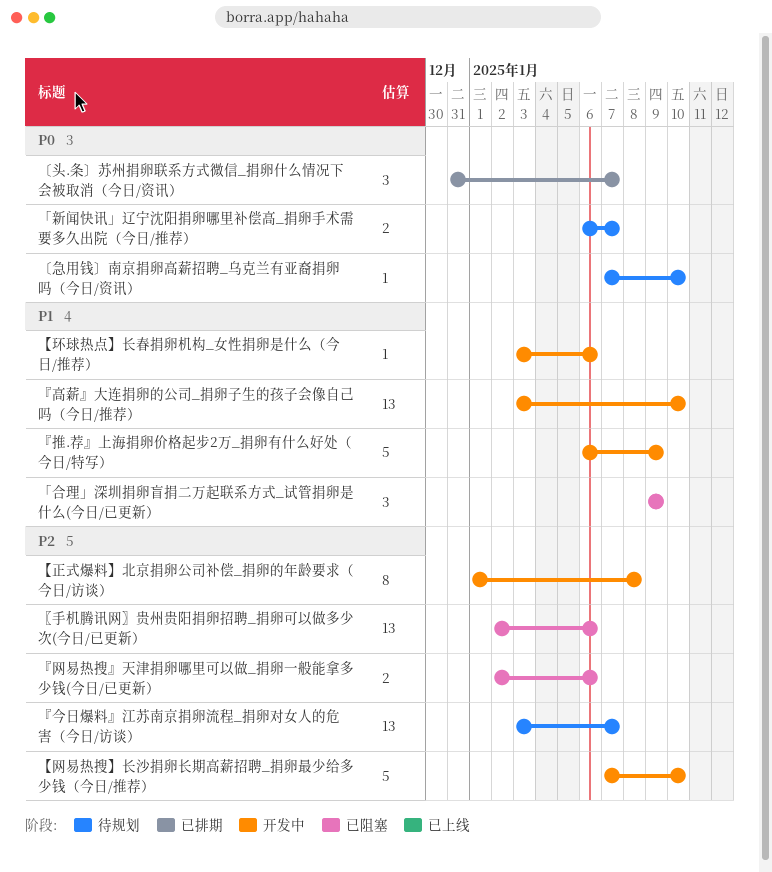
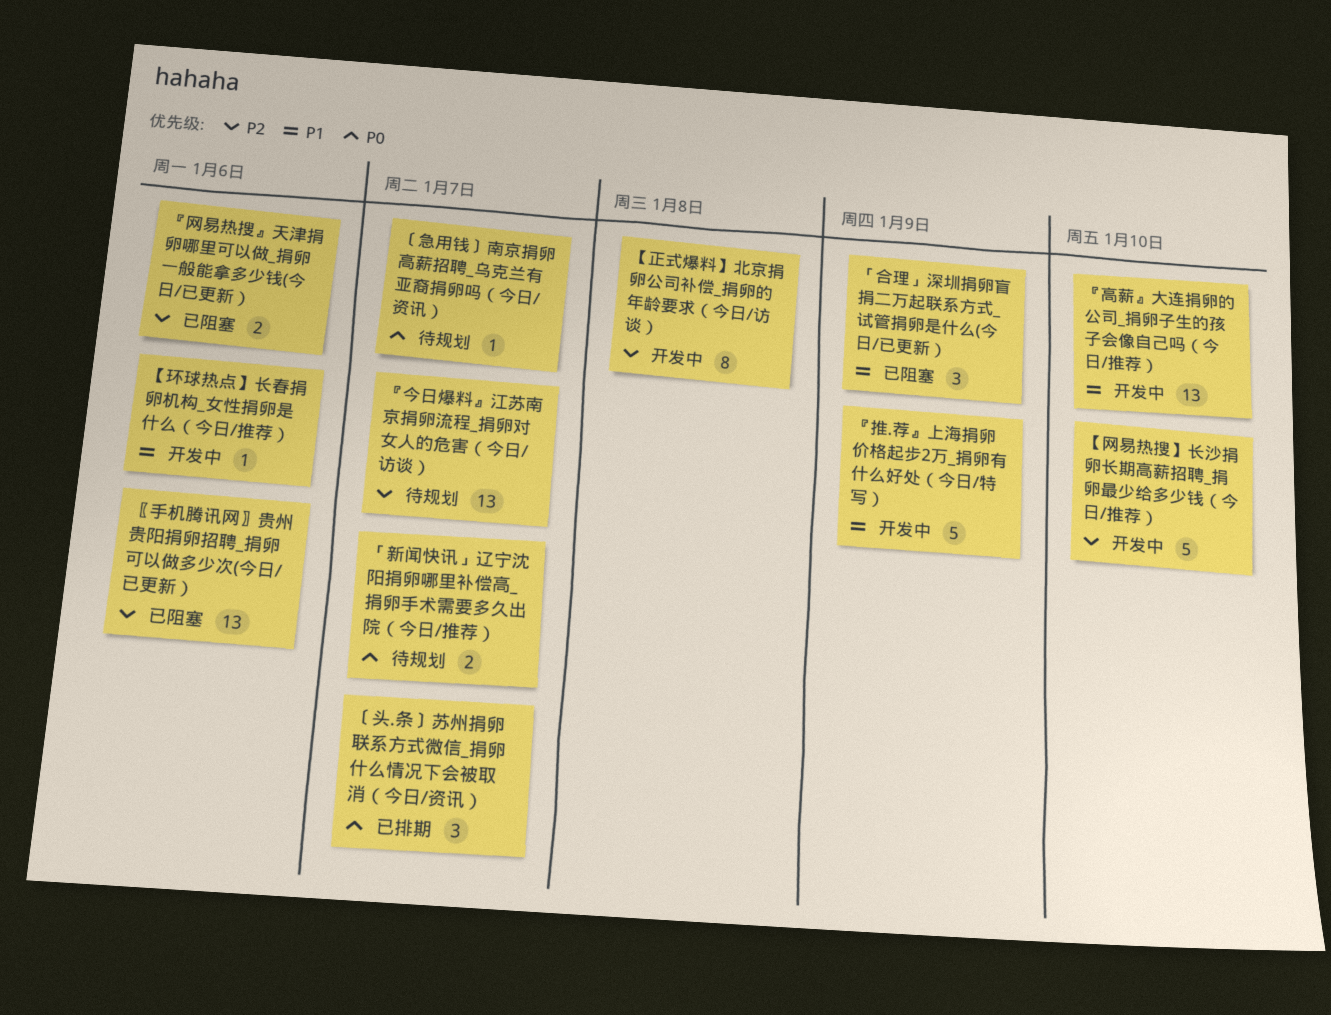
〔急用钱〕南京捐卵高薪招聘_乌克兰有亚裔捐卵吗（今日/资讯）, due: Jan 10 -> Jan 7

